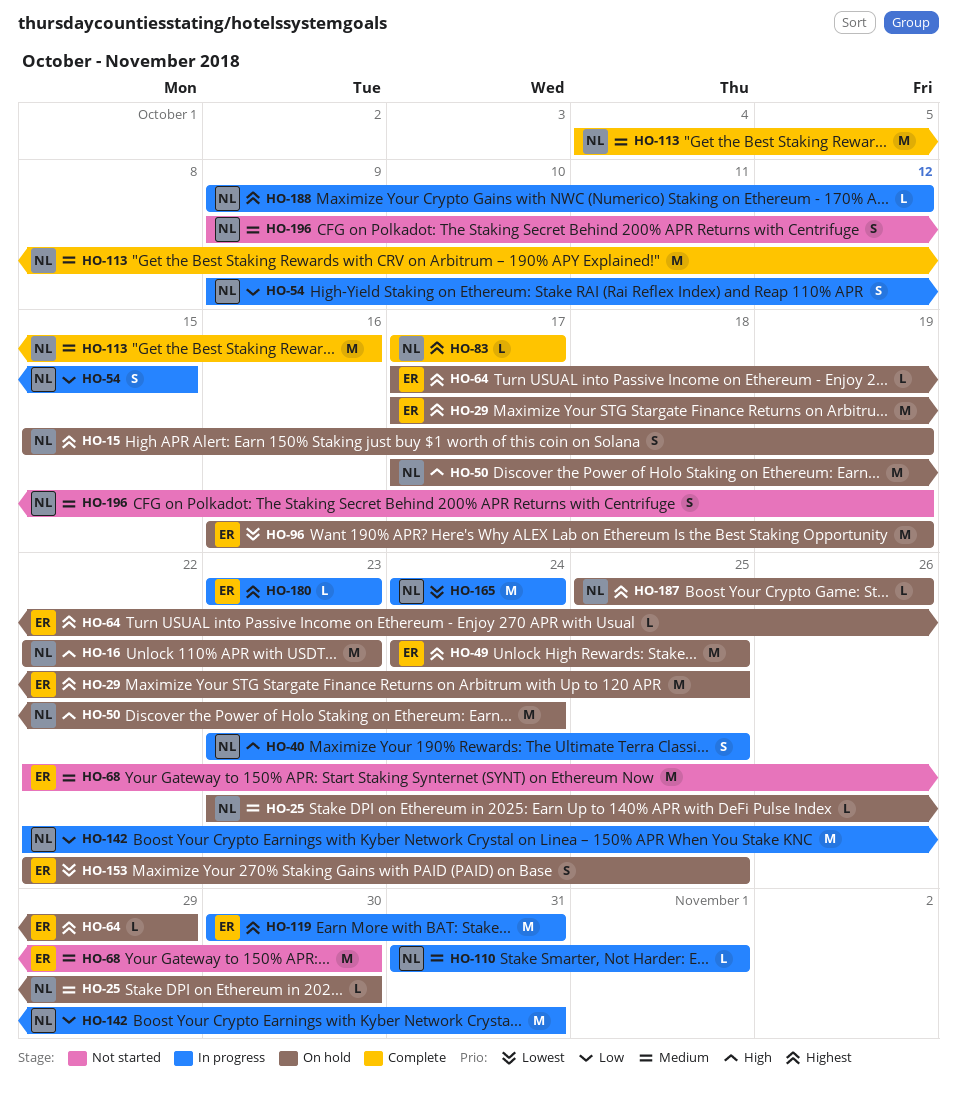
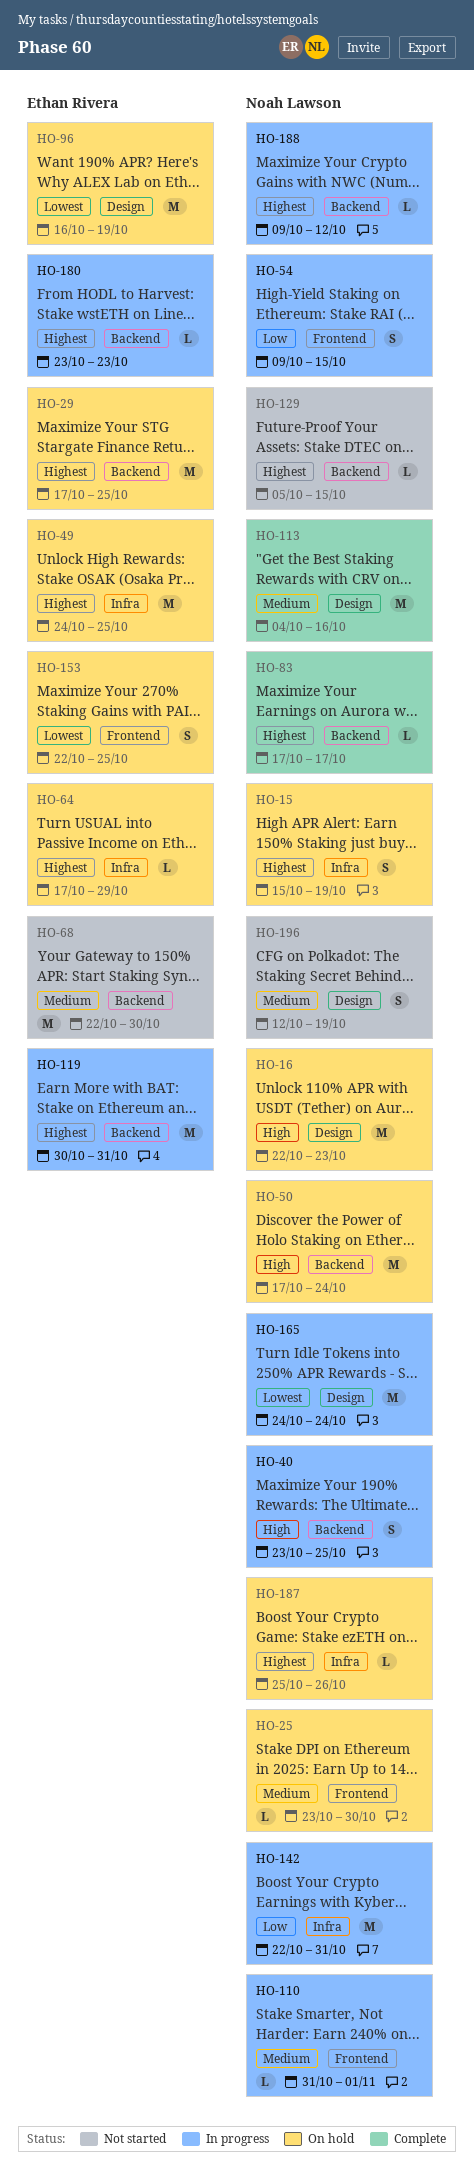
HO-129: none -> present
HO-196, start: Oct 9 -> Oct 12

